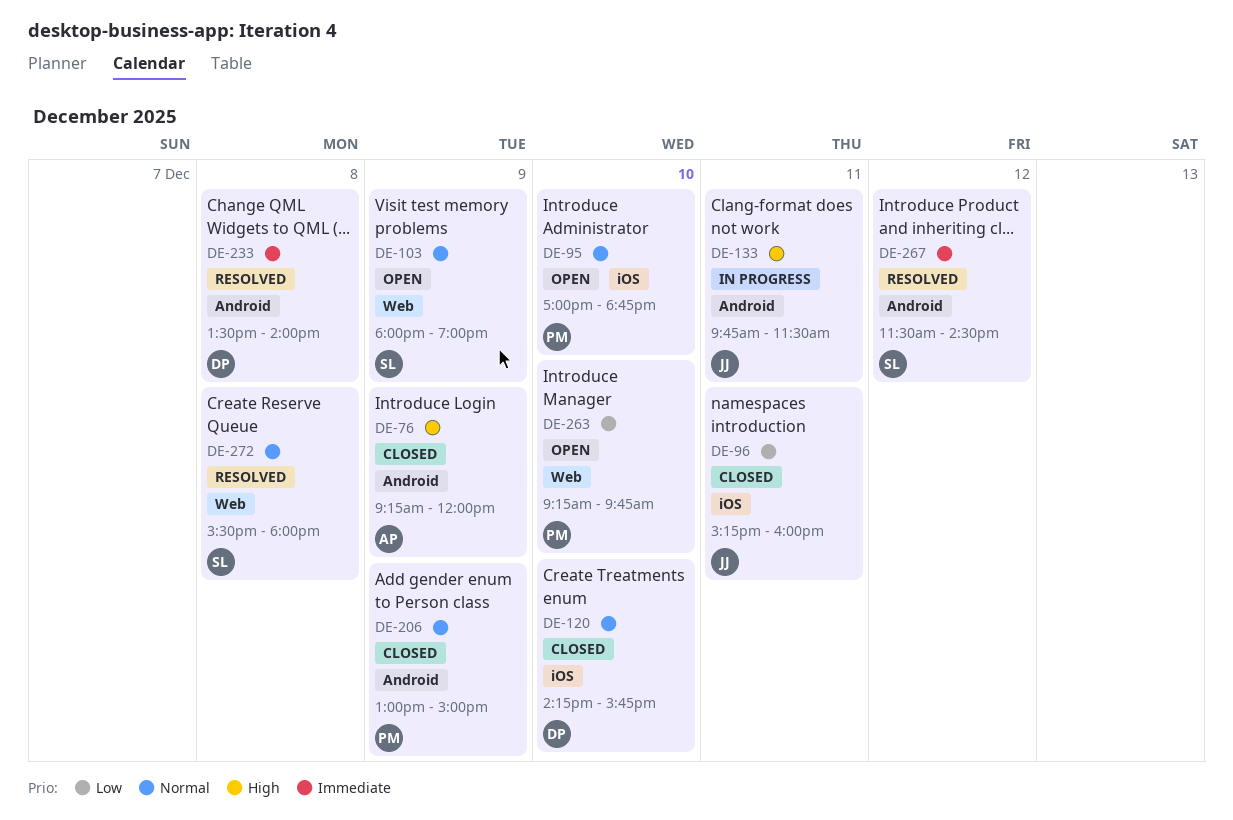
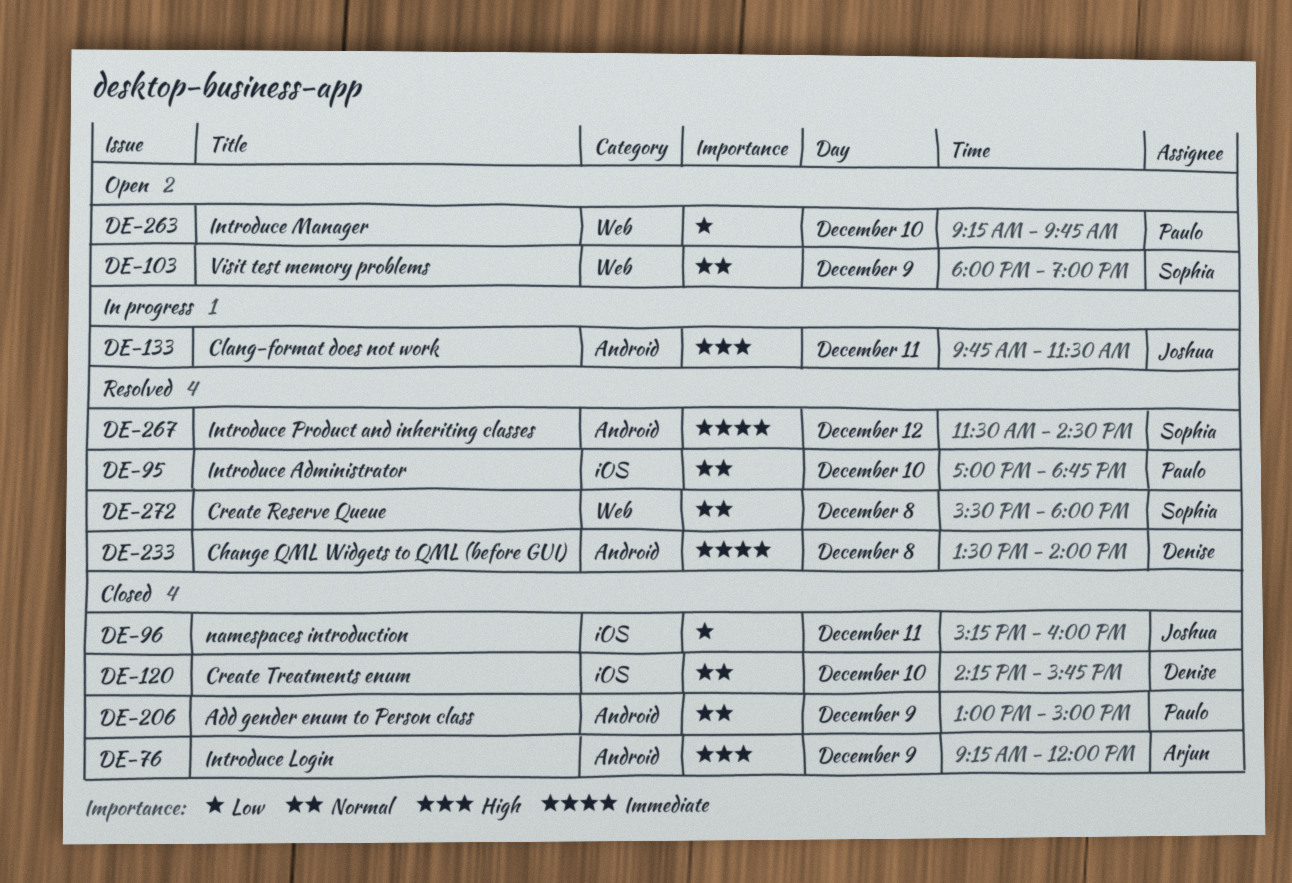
DE-95, status: Open -> Resolved

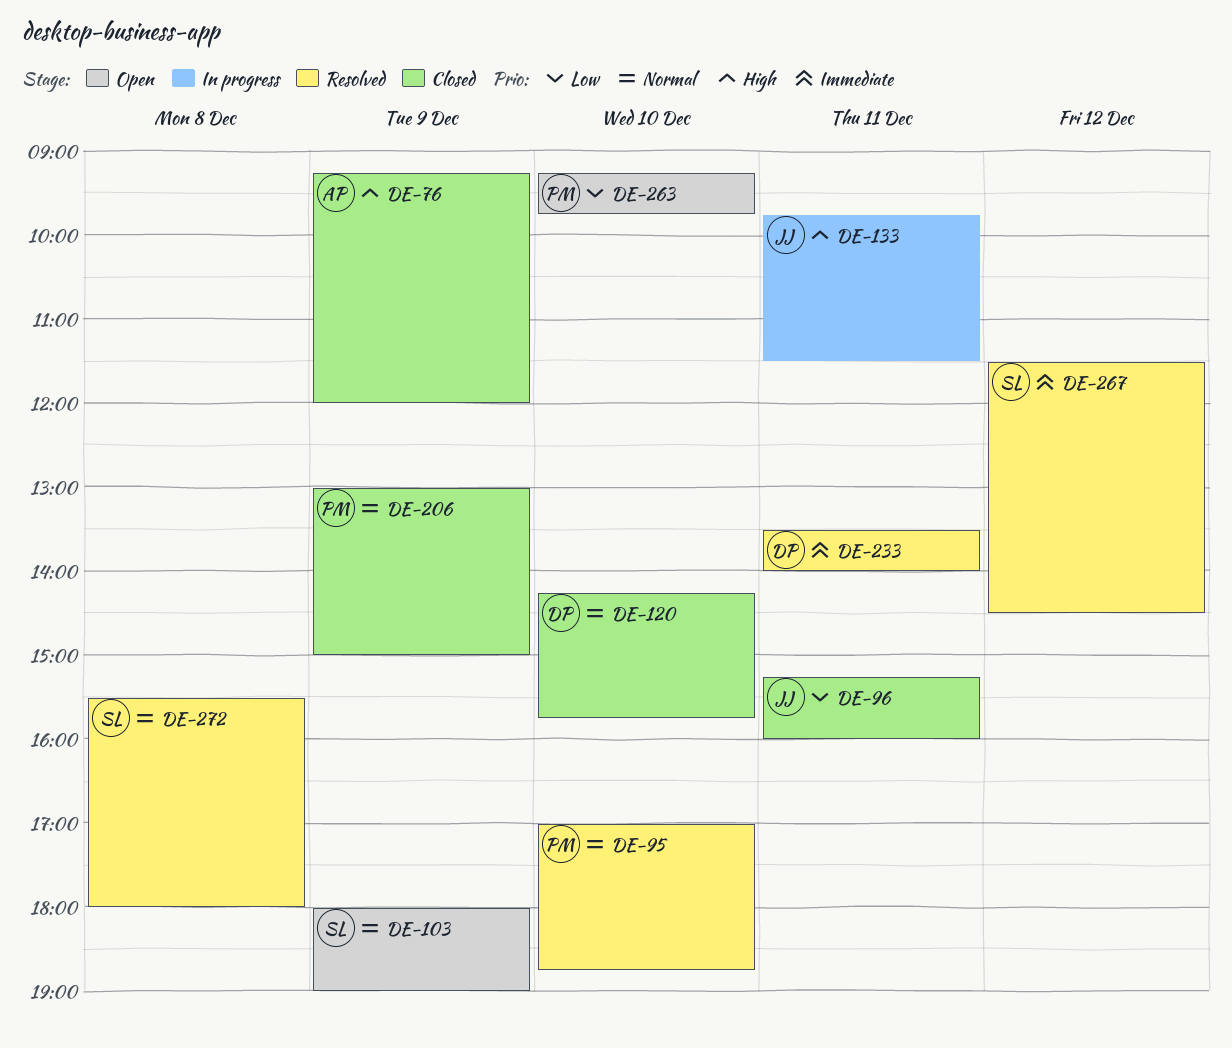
DE-233, day: Dec 8 -> Dec 11

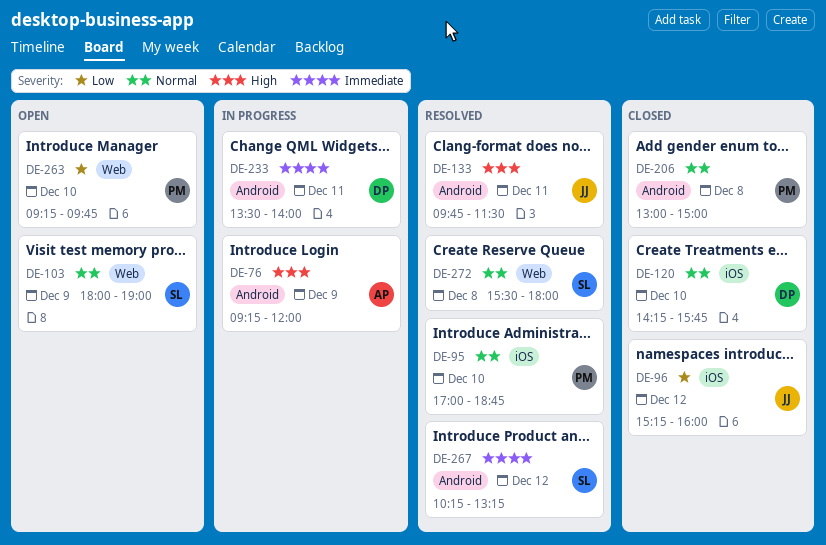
DE-76, status: Closed -> In progress
DE-96, day: Dec 11 -> Dec 12
DE-133, status: In progress -> Resolved
DE-206, day: Dec 9 -> Dec 8
DE-233, status: Resolved -> In progress
DE-267, begins: 11:30 -> 10:15
DE-267, ends: 14:30 -> 13:15

